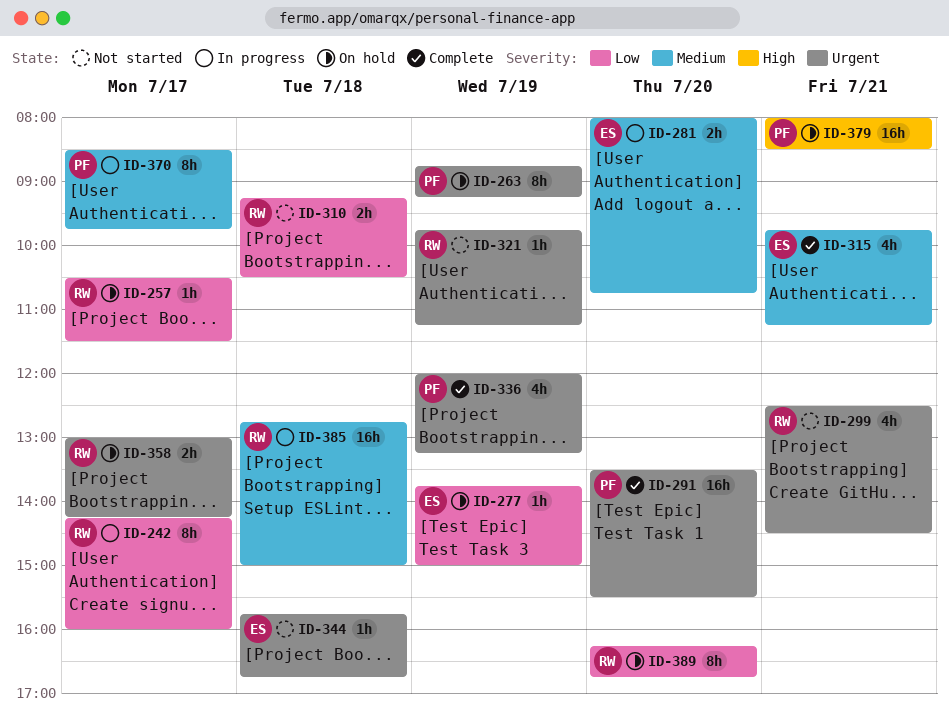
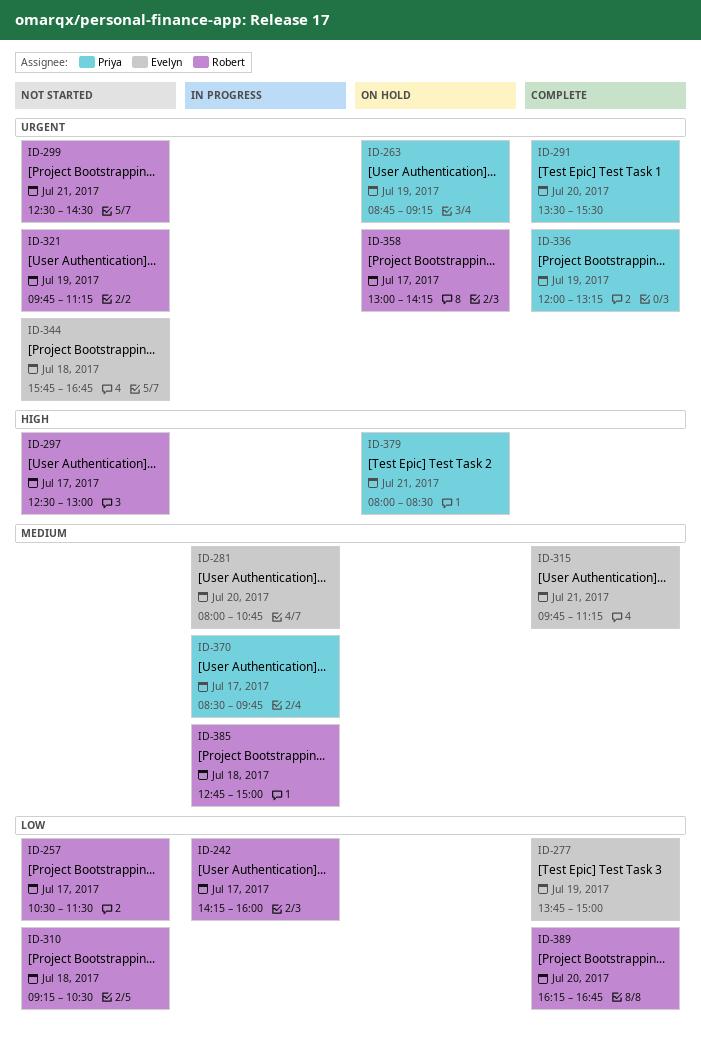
ID-257, status: On hold -> Not started
ID-277, status: On hold -> Complete
ID-297: none -> present
ID-389, status: On hold -> Complete

